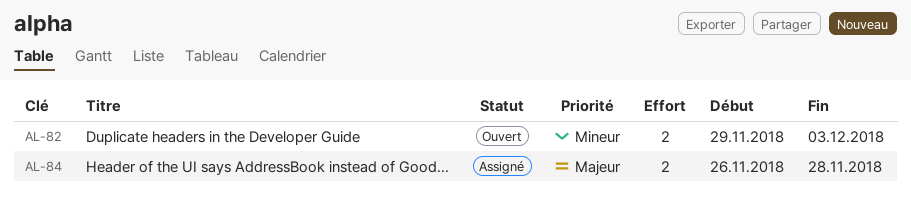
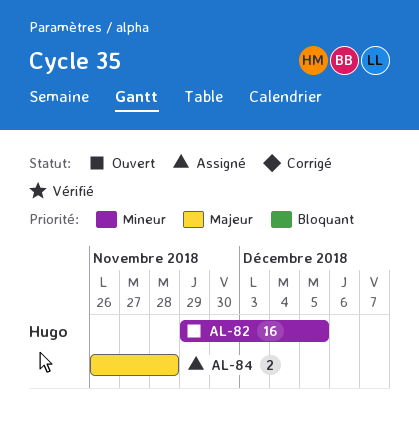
AL-82, estimate: 2 -> 16
AL-82, due: Dec 3 -> Dec 5

